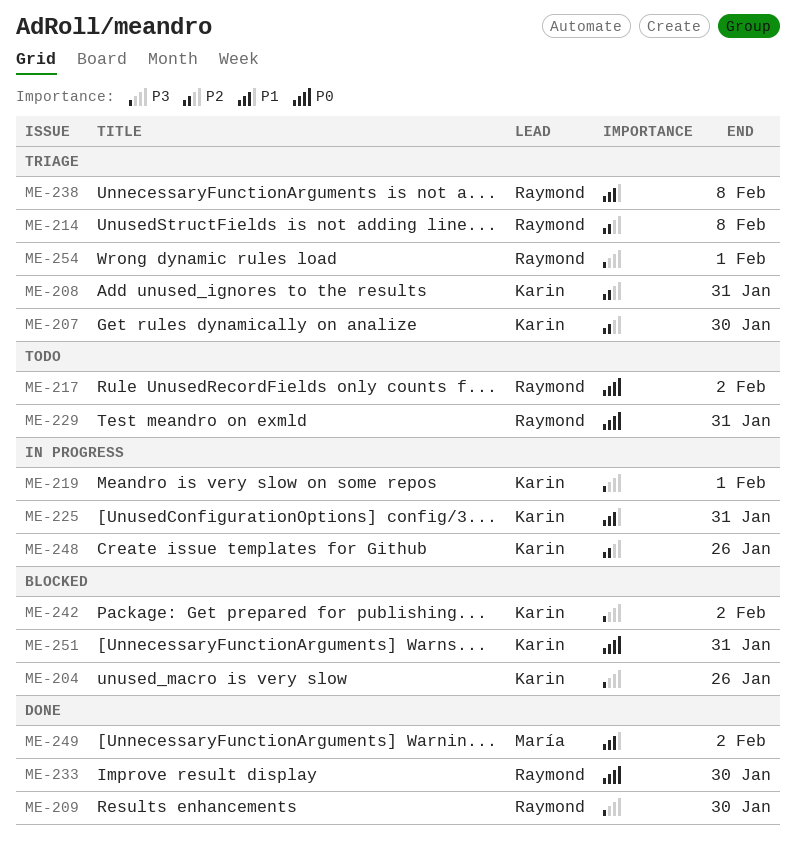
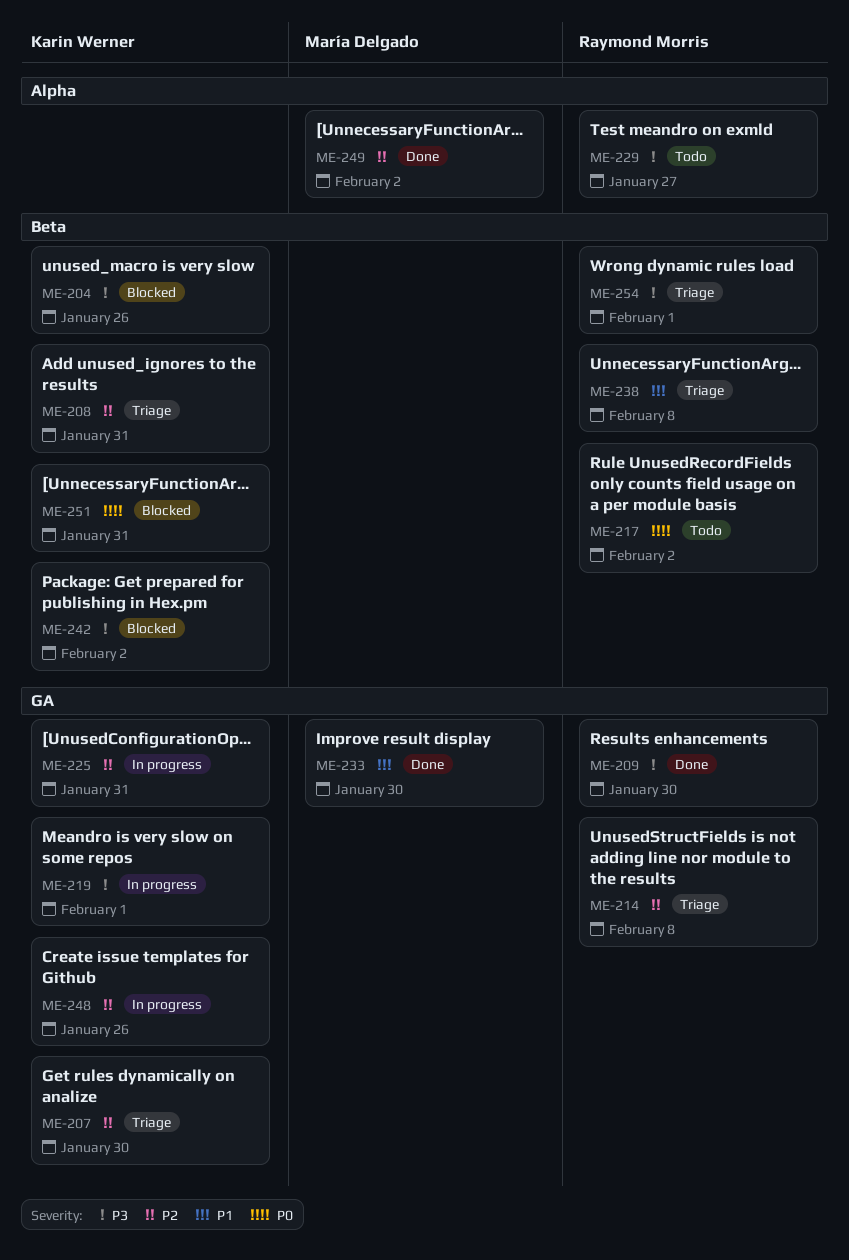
ME-225, priority: P1 -> P2
ME-229, priority: P0 -> P3
ME-229, due: Jan 31 -> Jan 27
ME-233, owner: Raymond Morris -> María Delgado
ME-233, priority: P0 -> P1
ME-249, priority: P1 -> P2

